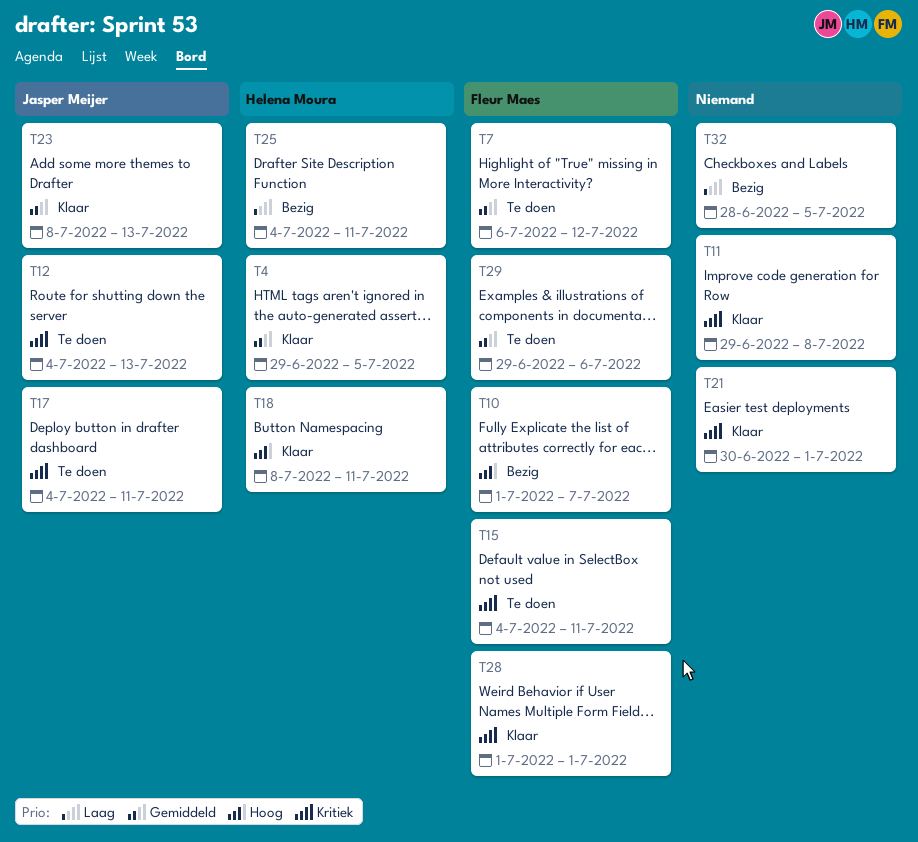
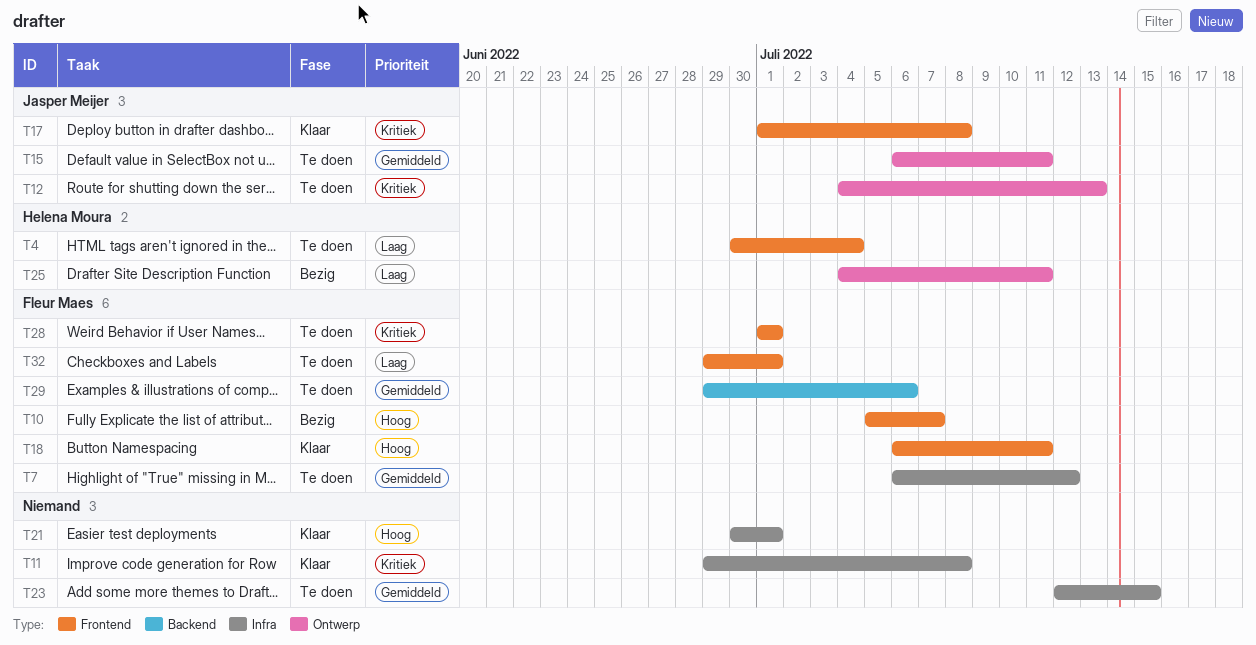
T4, status: Klaar -> Te doen
T4, priority: Gemiddeld -> Laag
T4, start: Jun 29 -> Jun 30
T4, due: Jul 5 -> Jul 4
T10, start: Jul 1 -> Jul 5
T15, owner: Fleur Maes -> Jasper Meijer
T15, priority: Kritiek -> Gemiddeld
T15, start: Jul 4 -> Jul 6
T17, status: Te doen -> Klaar
T17, start: Jul 4 -> Jul 1
T17, due: Jul 11 -> Jul 8
T18, owner: Helena Moura -> Fleur Maes
T18, start: Jul 8 -> Jul 6
T21, priority: Kritiek -> Hoog
T23, status: Klaar -> Te doen
T23, owner: Jasper Meijer -> none
T23, start: Jul 8 -> Jul 12
T23, due: Jul 13 -> Jul 15
T28, status: Klaar -> Te doen
T32, status: Bezig -> Te doen
T32, owner: none -> Fleur Maes
T32, start: Jun 28 -> Jun 29
T32, due: Jul 5 -> Jul 1

